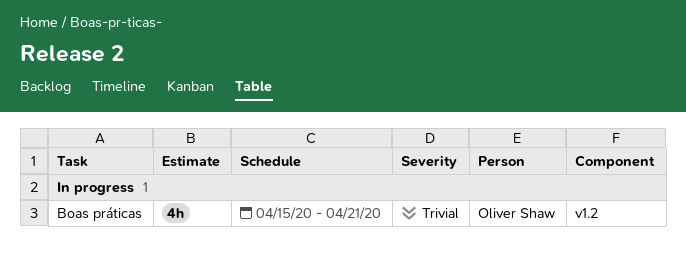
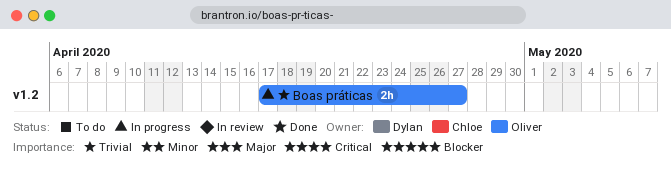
Boas práticas, estimate: 4h -> 2h
Boas práticas, start: Apr 15 -> Apr 17
Boas práticas, due: Apr 21 -> Apr 27

